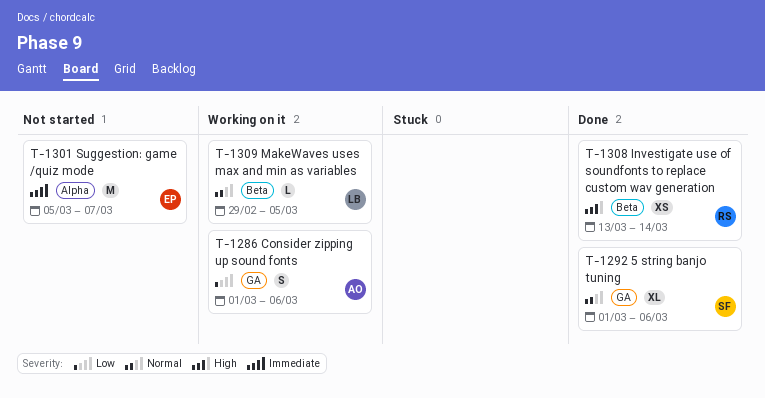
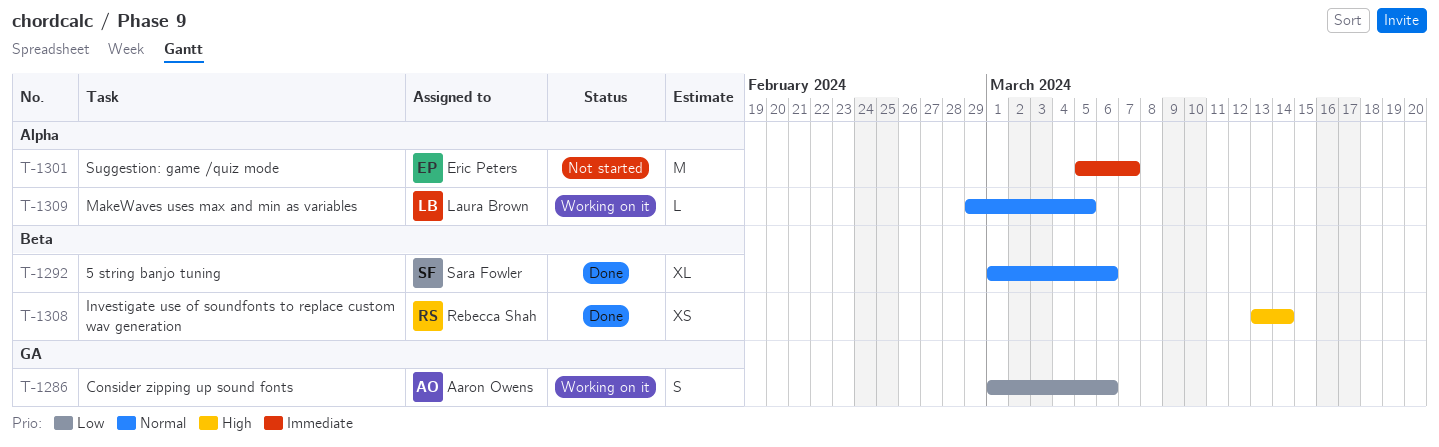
T-1292, label: GA -> Beta
T-1309, label: Beta -> Alpha

